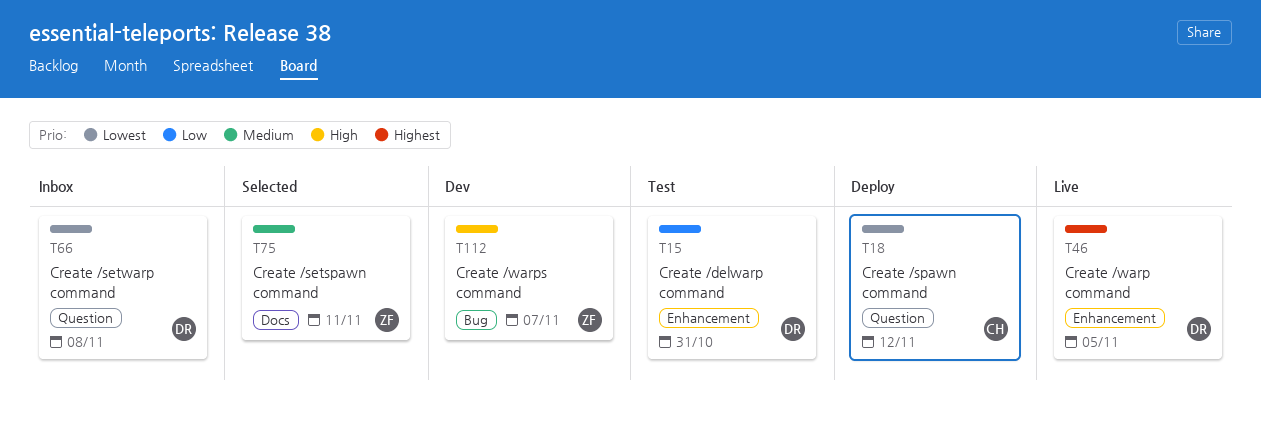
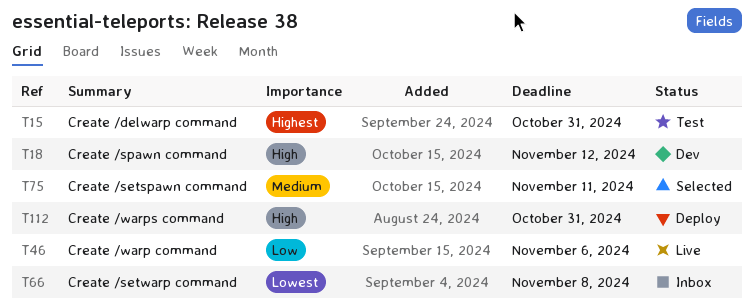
T15, priority: Low -> Highest
T18, status: Deploy -> Dev
T18, priority: Lowest -> High
T46, priority: Highest -> Low
T46, due: Nov 5 -> Nov 6
T112, status: Dev -> Deploy
T112, due: Nov 7 -> Oct 31

